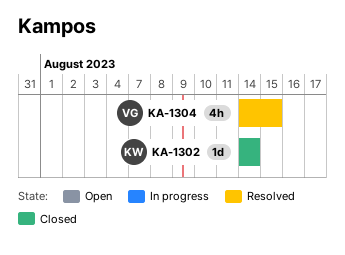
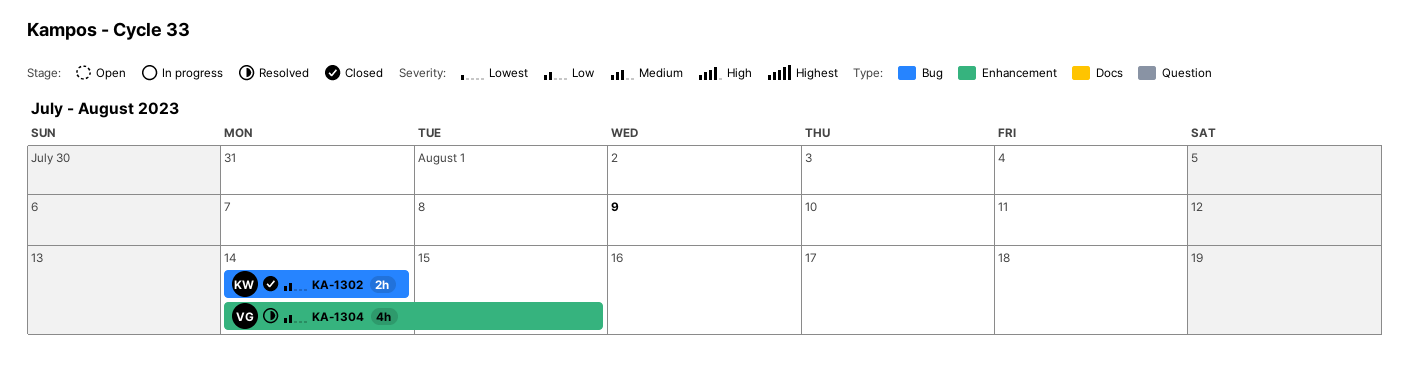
KA-1302, estimate: 1d -> 2h

